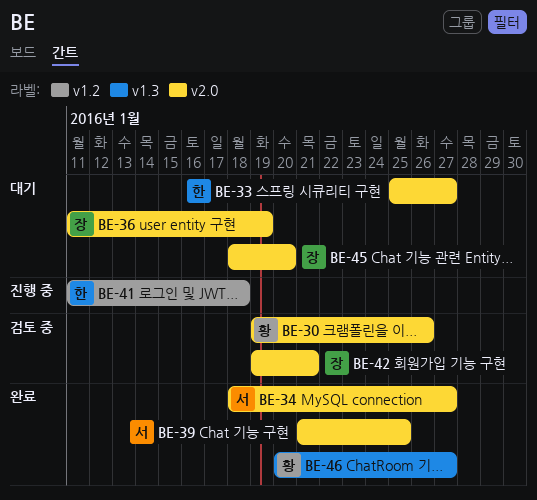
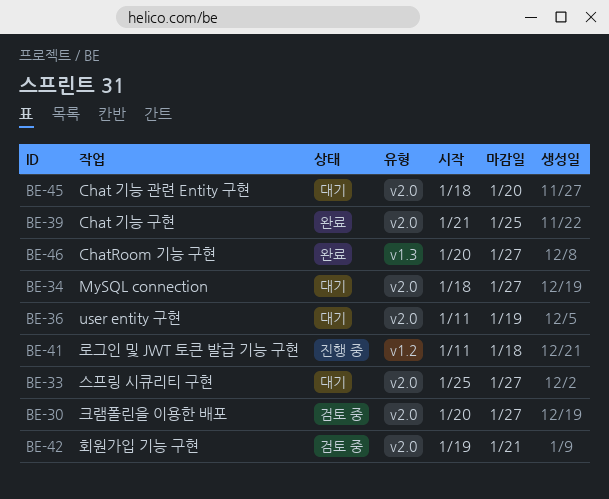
BE-30, start: Jan 19 -> Jan 20
BE-30, due: Jan 26 -> Jan 27
BE-34, status: 완료 -> 대기

